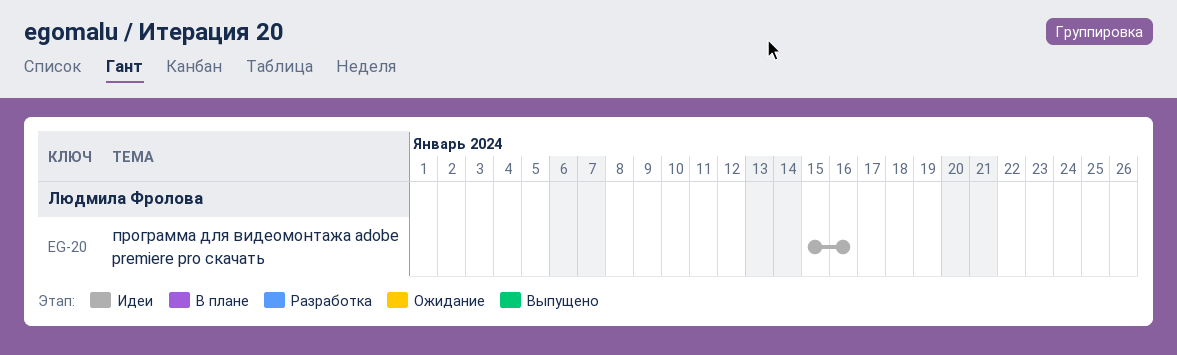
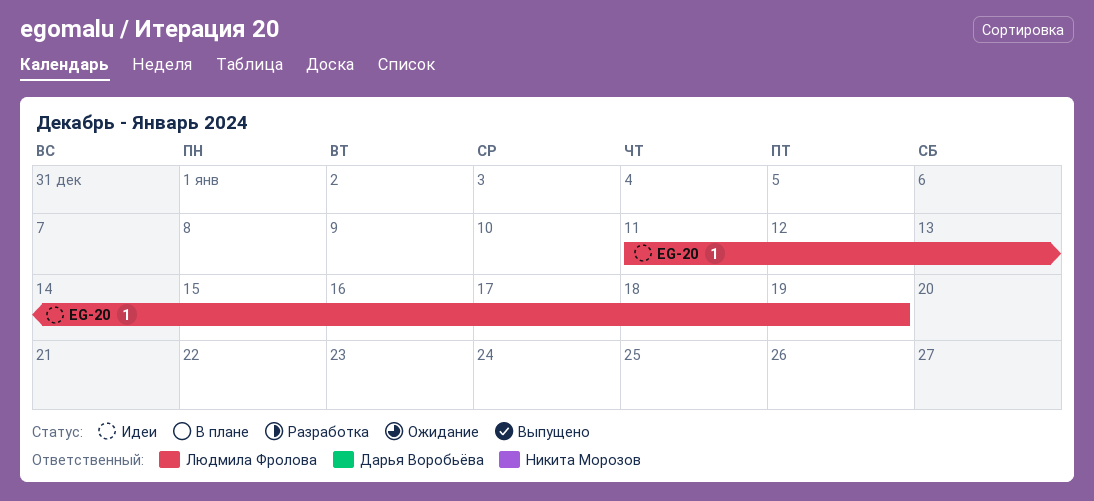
EG-20, start: Jan 15 -> Jan 11
EG-20, due: Jan 16 -> Jan 19

